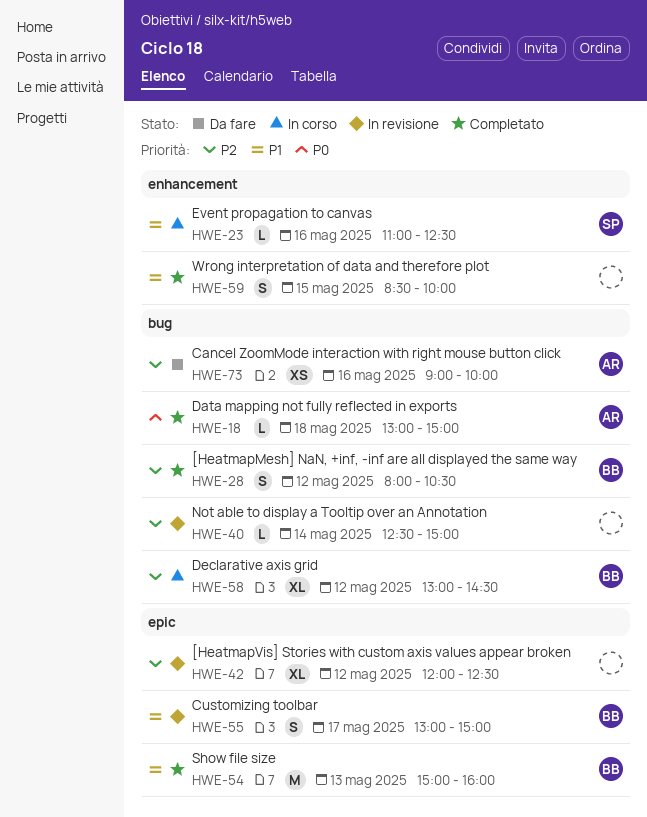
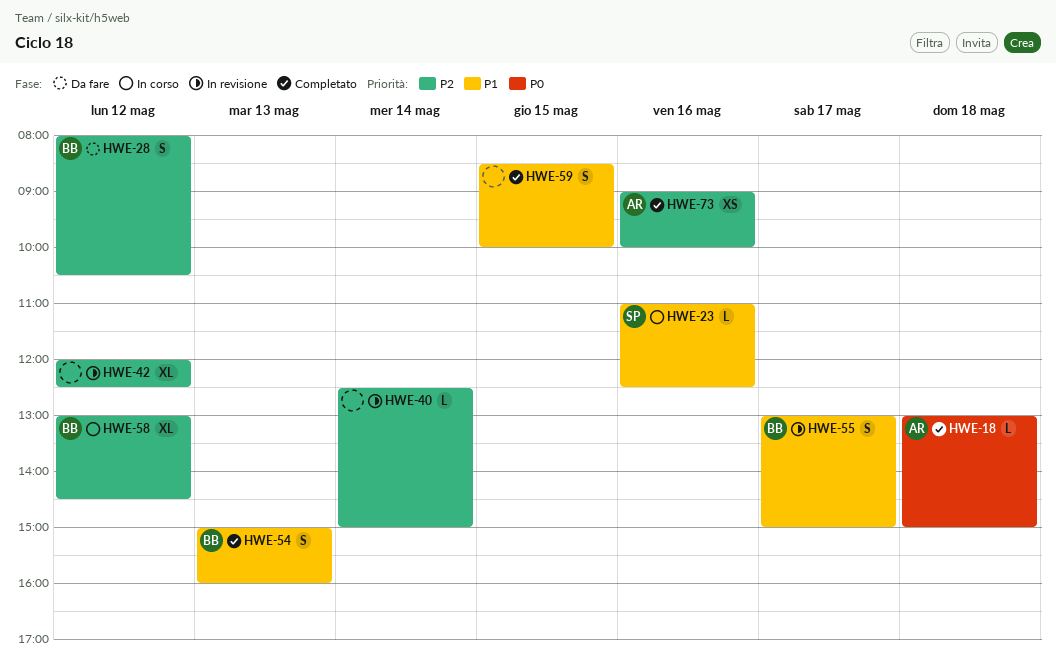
HWE-28, status: Completato -> Da fare
HWE-54, estimate: M -> S
HWE-73, status: Da fare -> Completato

